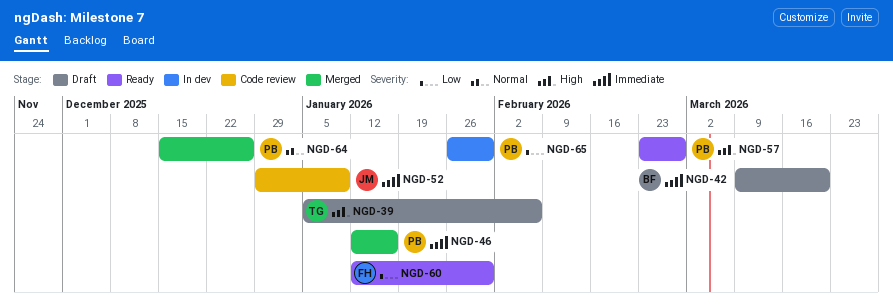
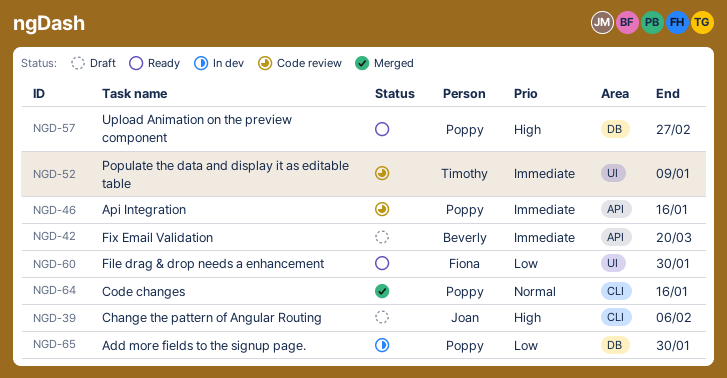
NGD-39, owner: Timothy -> Joan
NGD-46, status: Merged -> Code review
NGD-52, owner: Joan -> Timothy
NGD-64, due: Dec 26 -> Jan 16

